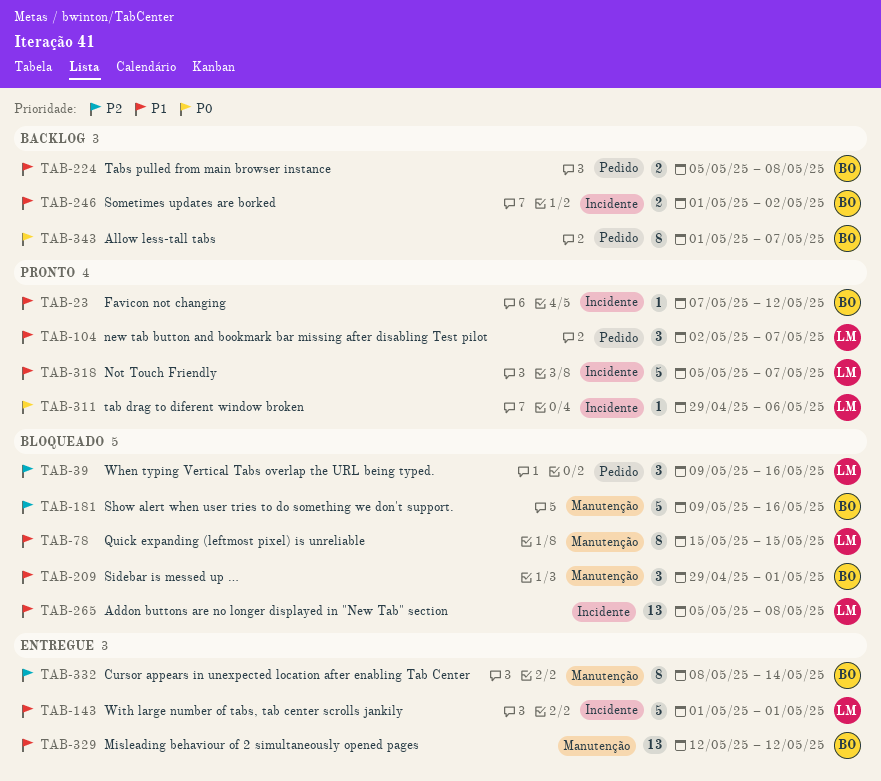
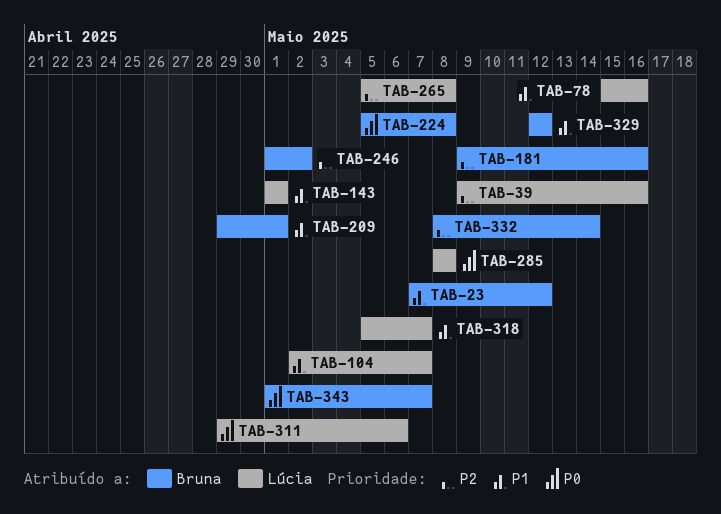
TAB-78, due: May 15 -> May 16
TAB-224, priority: P1 -> P0
TAB-246, priority: P1 -> P2
TAB-265, priority: P1 -> P2
TAB-285: none -> present

